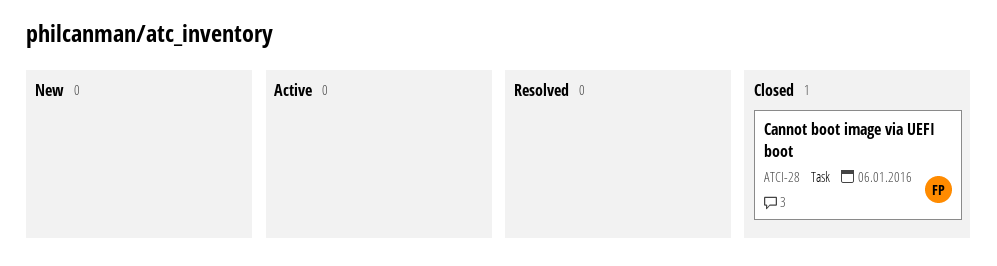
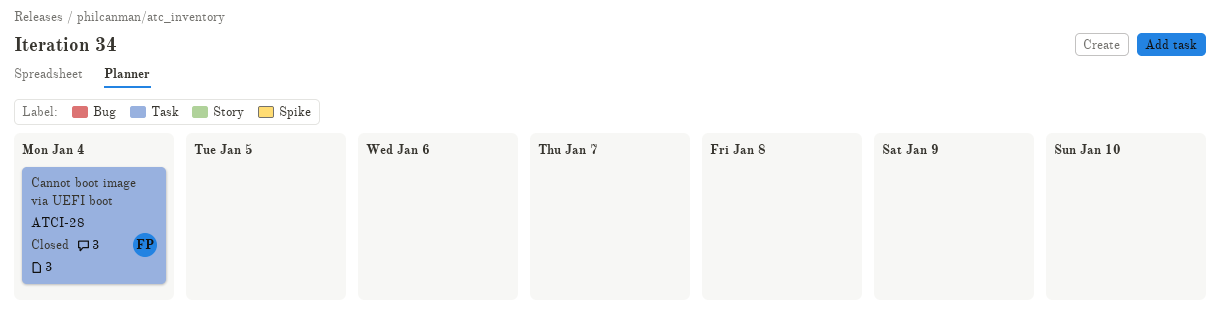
ATCI-28, due: Jan 6 -> Jan 4

